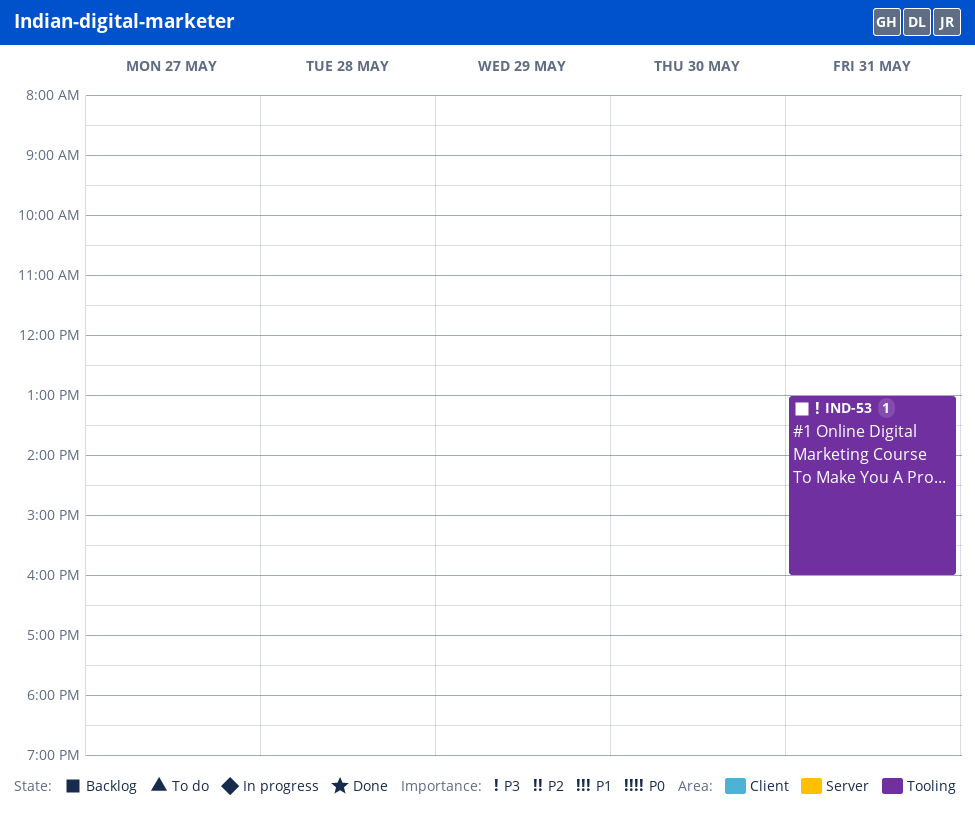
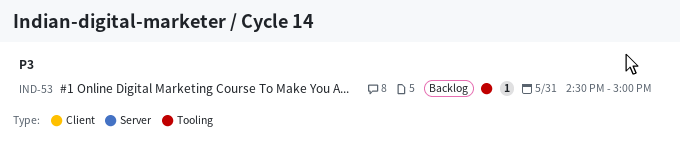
IND-53, begins: 13:00 -> 14:30
IND-53, ends: 16:00 -> 15:00

